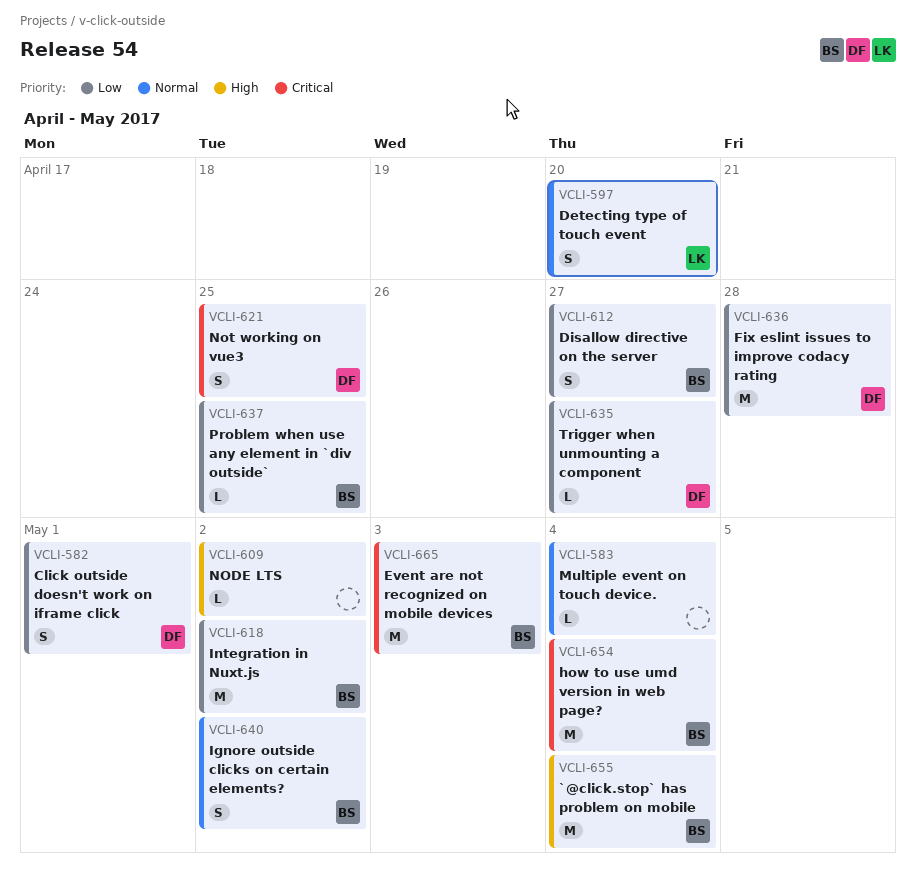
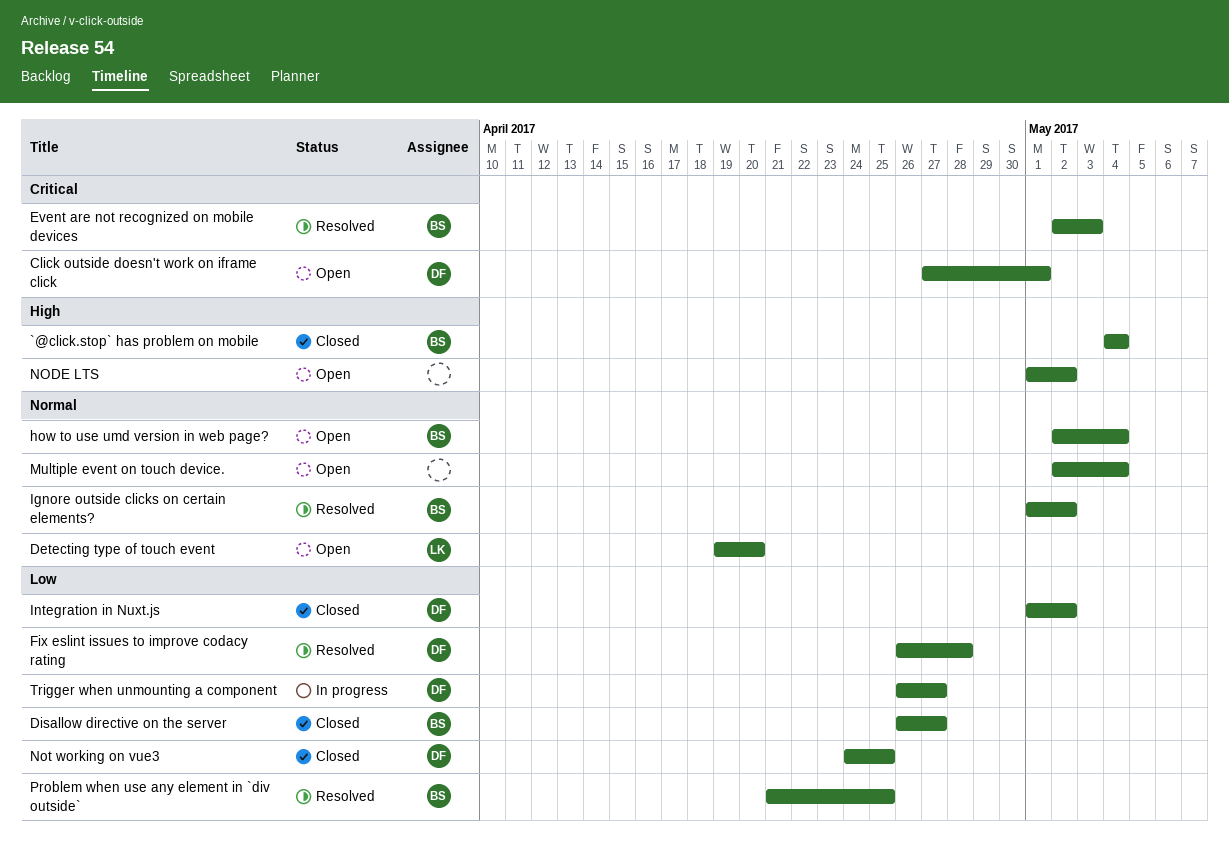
Click outside doesn't work on iframe click, priority: Low -> Critical
how to use umd version in web page?, priority: Critical -> Normal
Integration in Nuxt.js, owner: BS -> DF
Not working on vue3, priority: Critical -> Low

